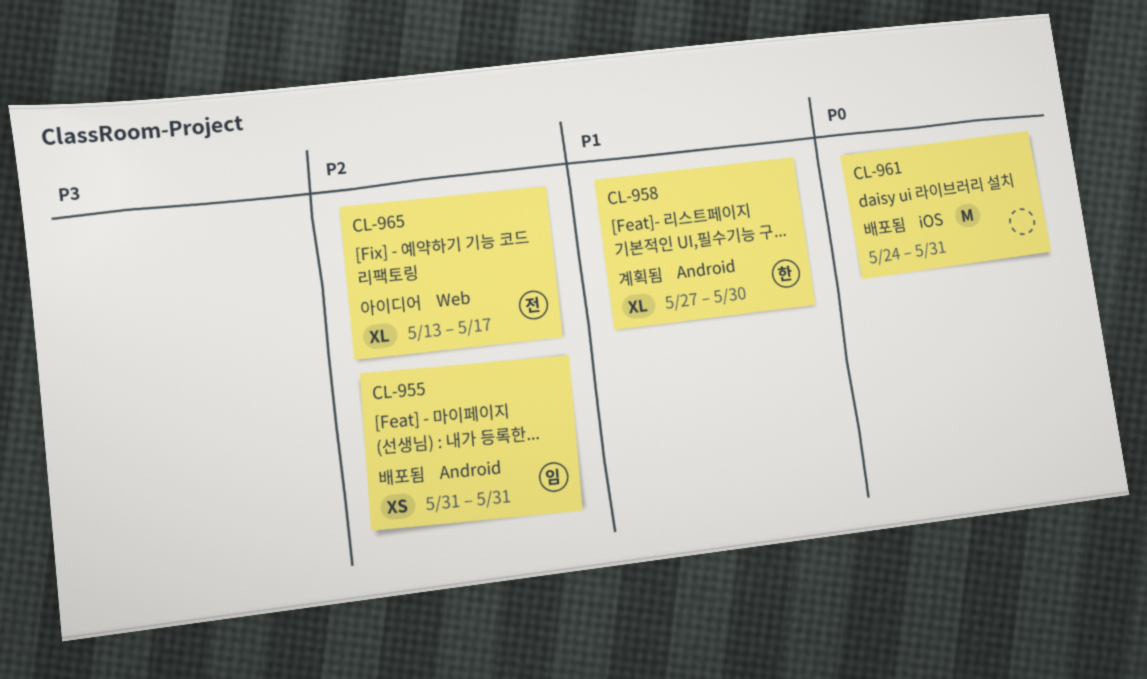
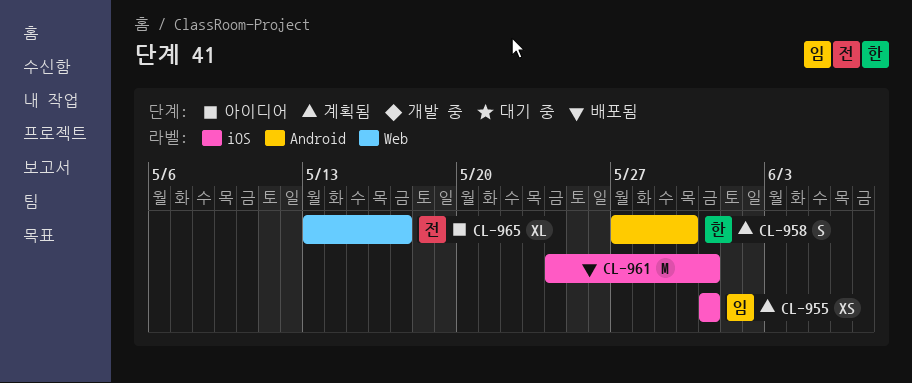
CL-955, status: 배포됨 -> 계획됨
CL-955, label: Android -> iOS
CL-958, estimate: XL -> S

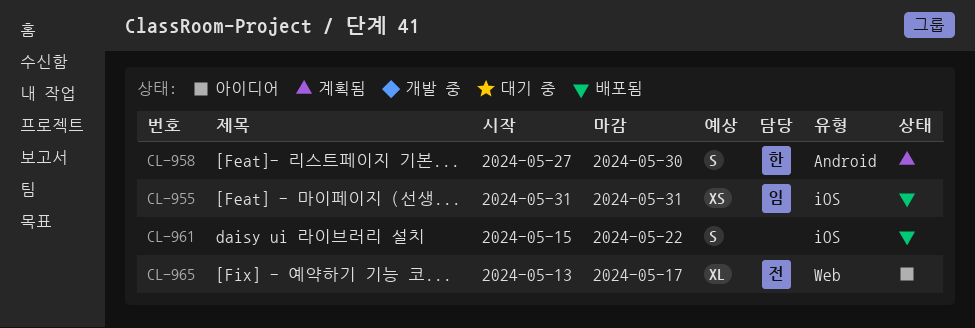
CL-955, status: 계획됨 -> 배포됨
CL-961, estimate: M -> S
CL-961, start: May 24 -> May 15
CL-961, due: May 31 -> May 22

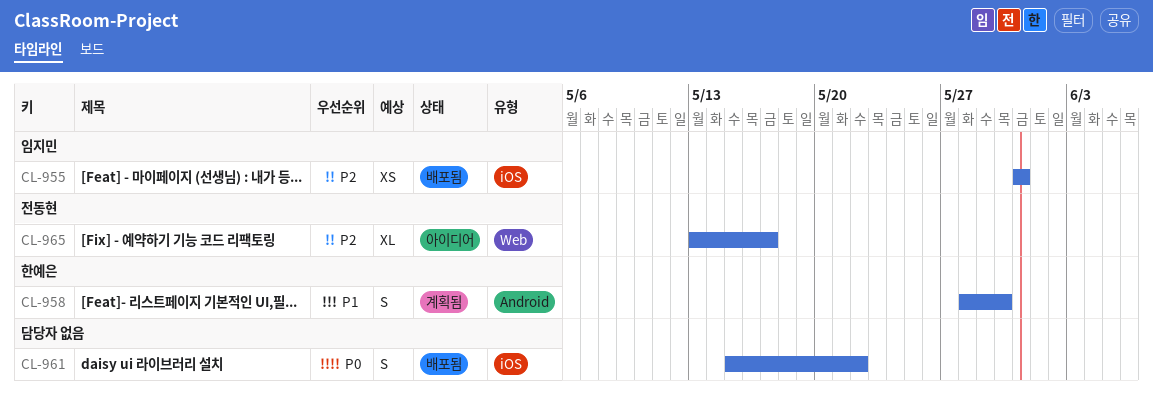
CL-958, start: May 27 -> May 28

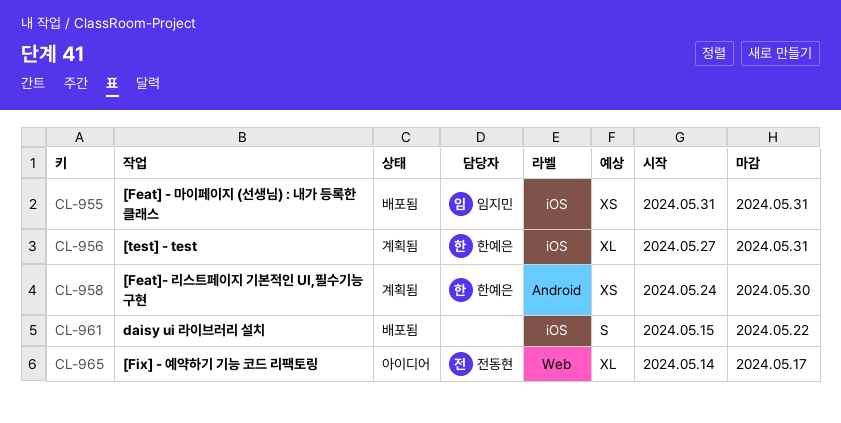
CL-956: none -> present
CL-958, estimate: S -> XS
CL-958, start: May 28 -> May 24
CL-965, start: May 13 -> May 14

